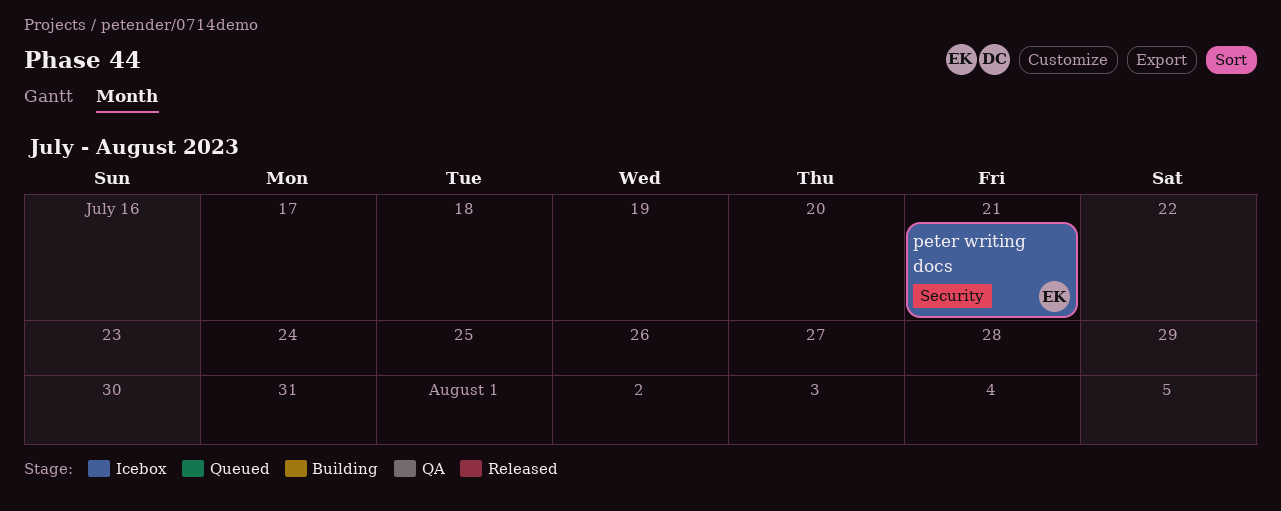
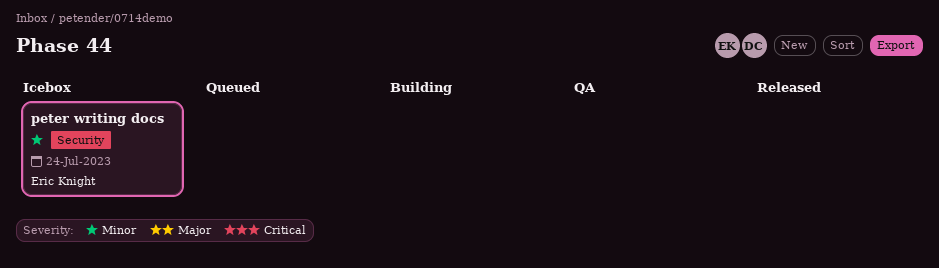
peter writing docs, due: Jul 21 -> Jul 24

